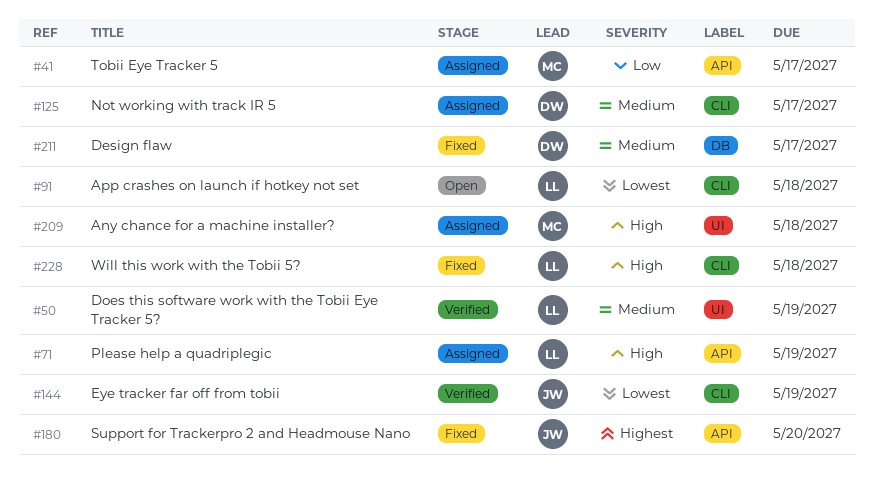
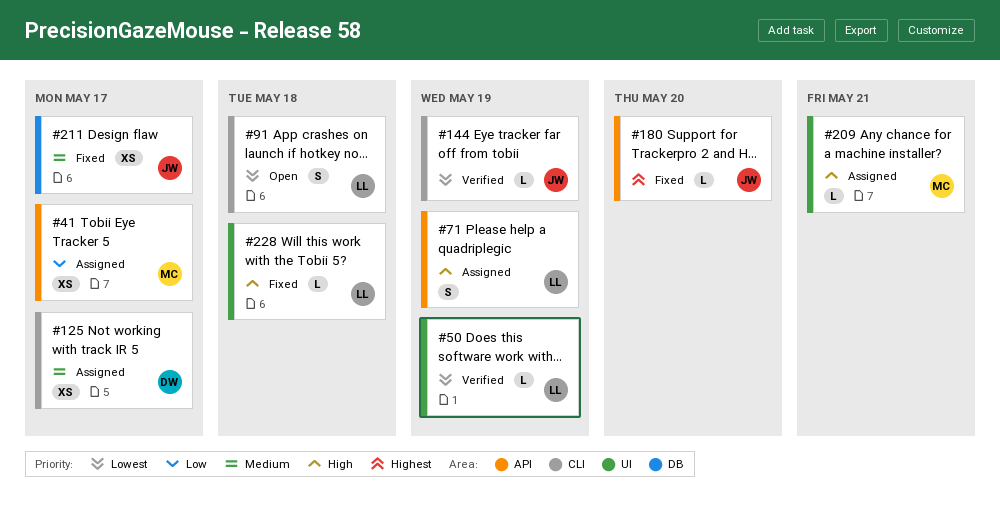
#50, priority: Medium -> Lowest
#209, due: May 18 -> May 21
#211, owner: DW -> JW
#228, label: CLI -> UI

